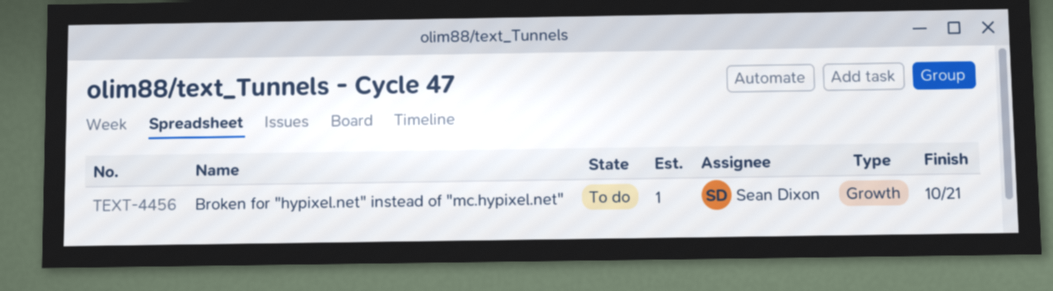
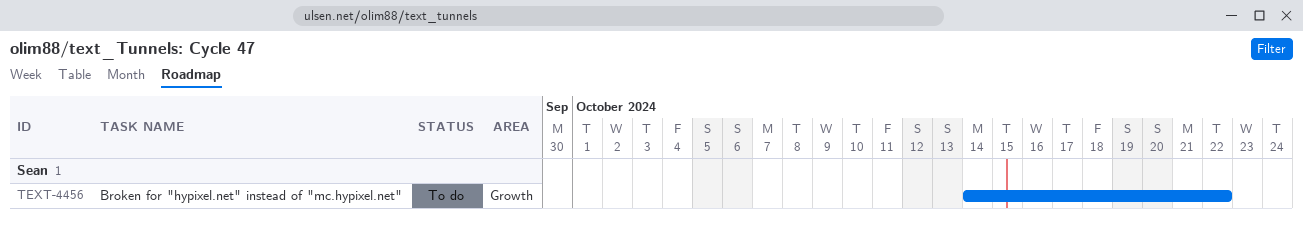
TEXT-4456, due: Oct 21 -> Oct 22

